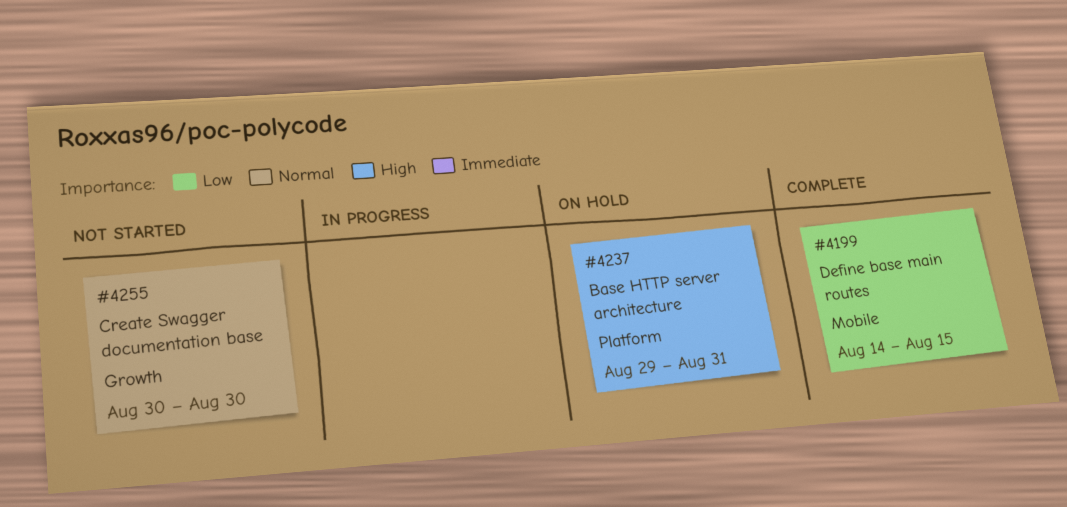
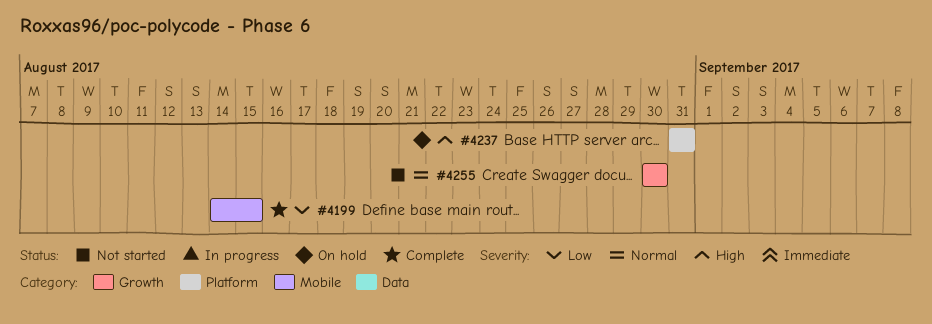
#4237, start: Aug 29 -> Aug 31

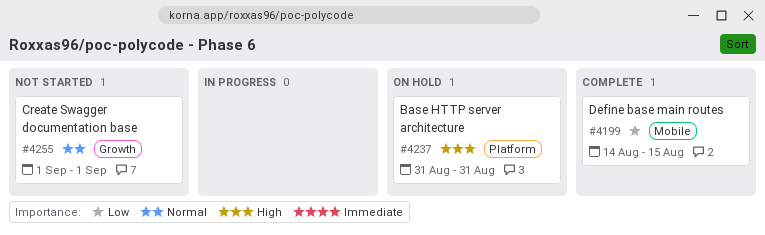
#4255, start: Aug 30 -> Sep 1
#4255, due: Aug 30 -> Sep 1

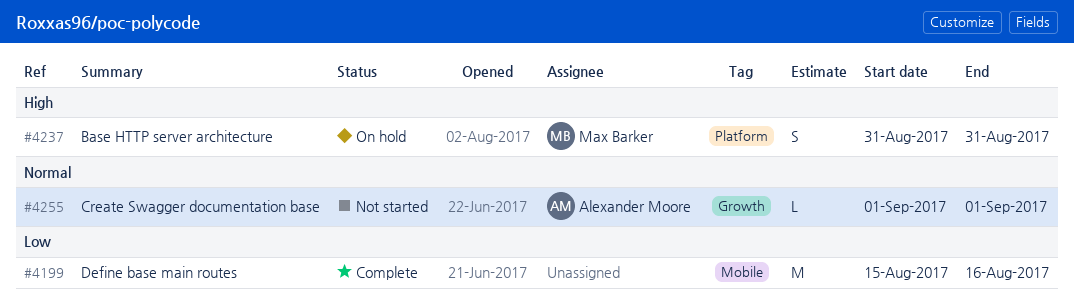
#4199, start: Aug 14 -> Aug 15
#4199, due: Aug 15 -> Aug 16

